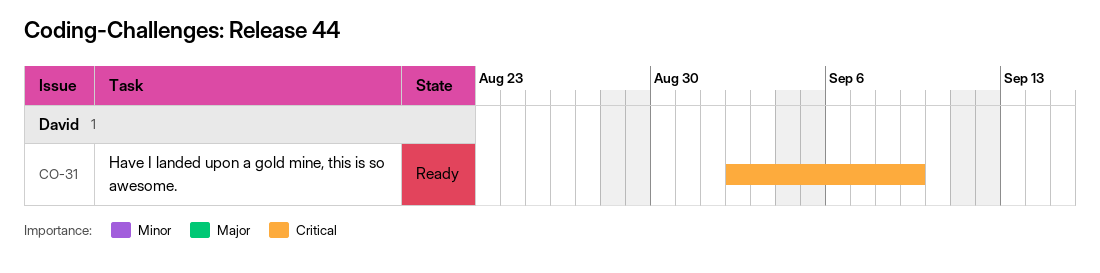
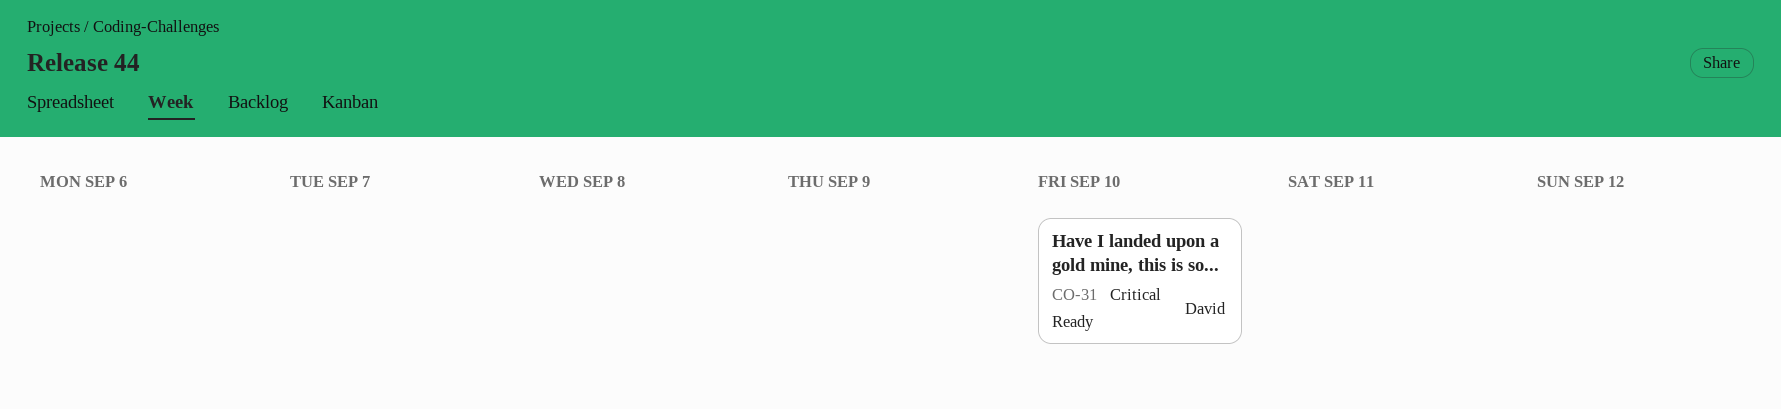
CO-31, due: Sep 9 -> Sep 10

